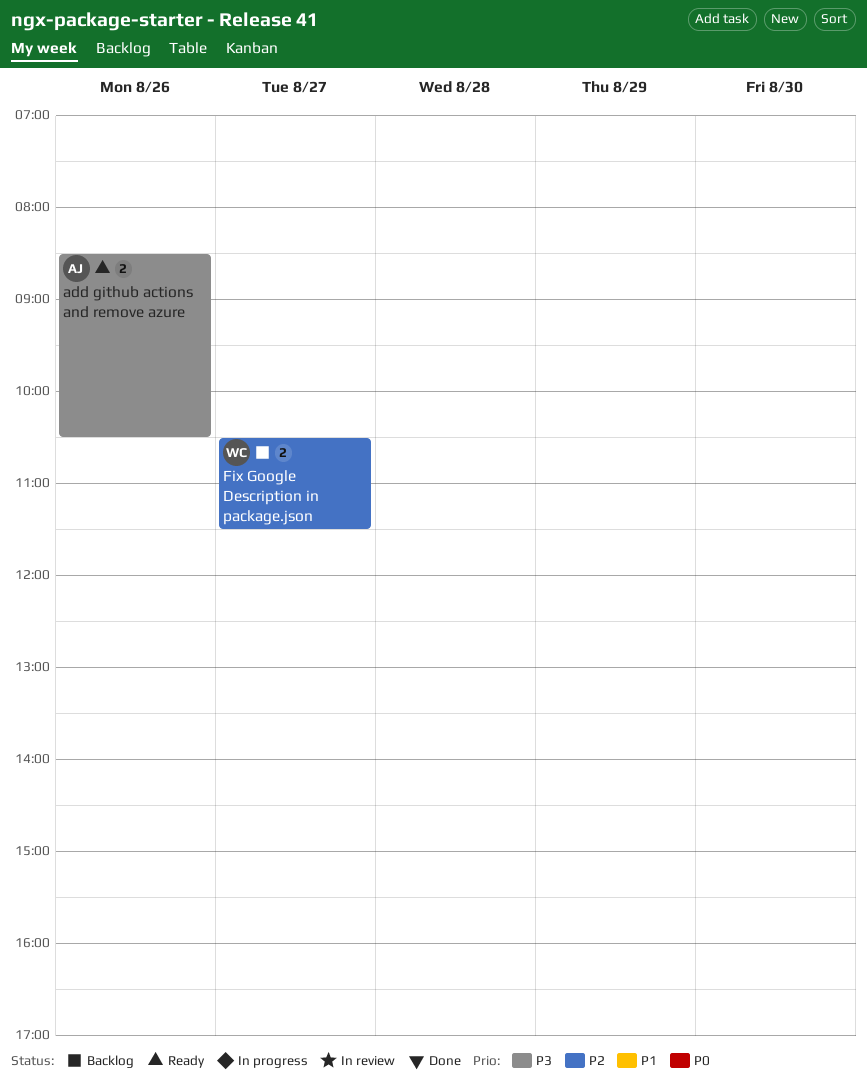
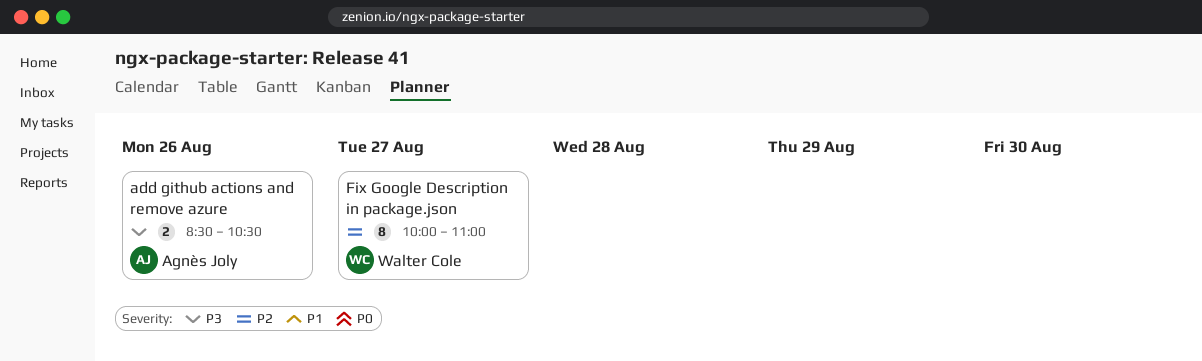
Fix Google Description in package.json, estimate: 2 -> 8
Fix Google Description in package.json, begins: 10:30 -> 10:00
Fix Google Description in package.json, ends: 11:30 -> 11:00

